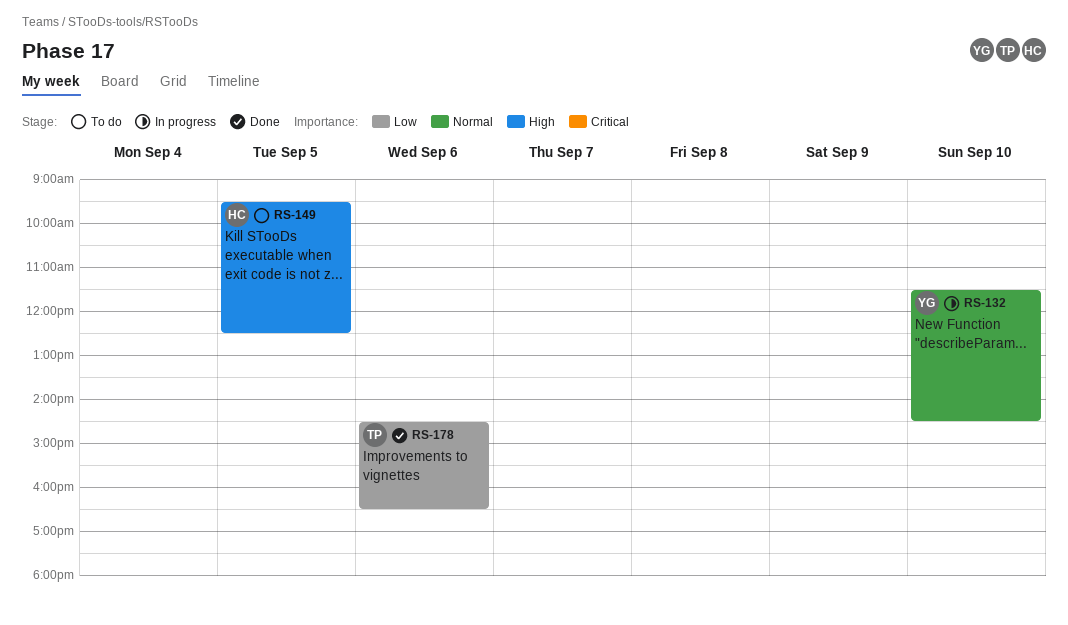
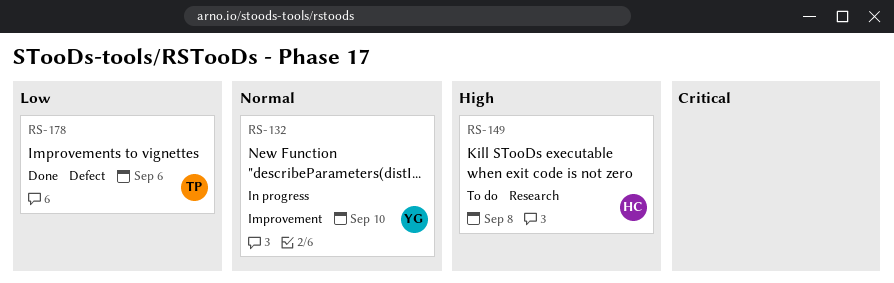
RS-149, day: Sep 5 -> Sep 8

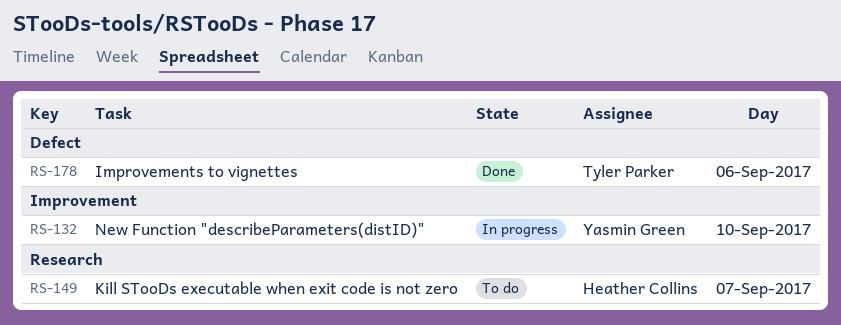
RS-149, day: Sep 8 -> Sep 7

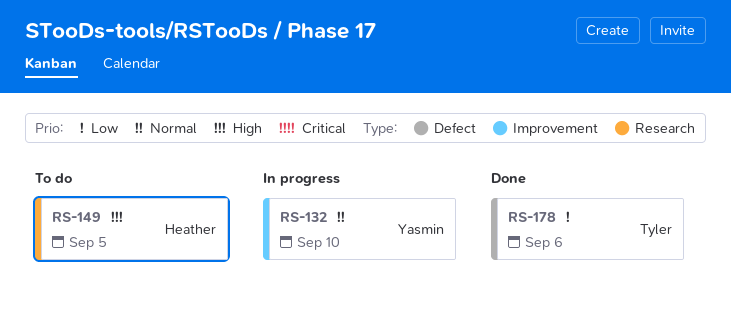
RS-149, day: Sep 7 -> Sep 5

